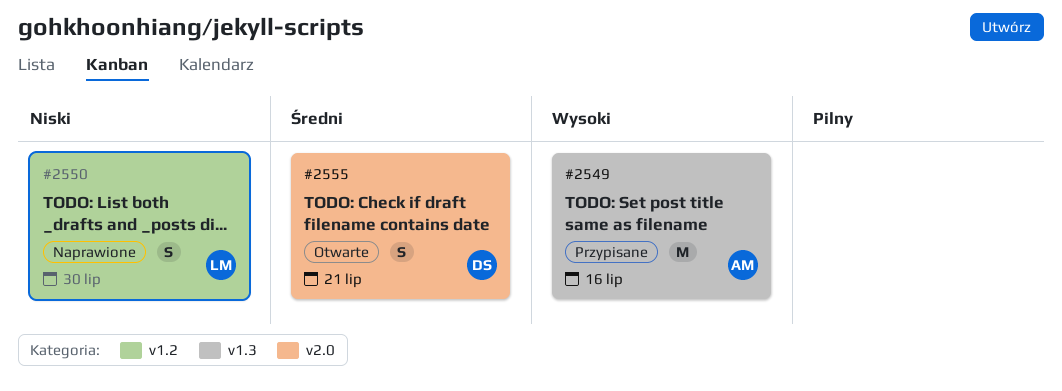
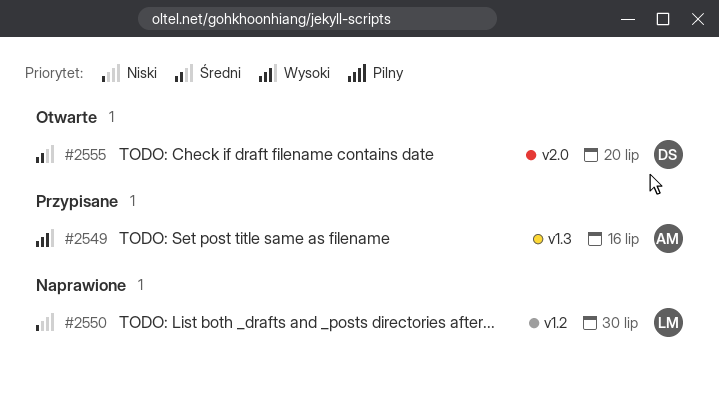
#2555, due: Jul 21 -> Jul 20

